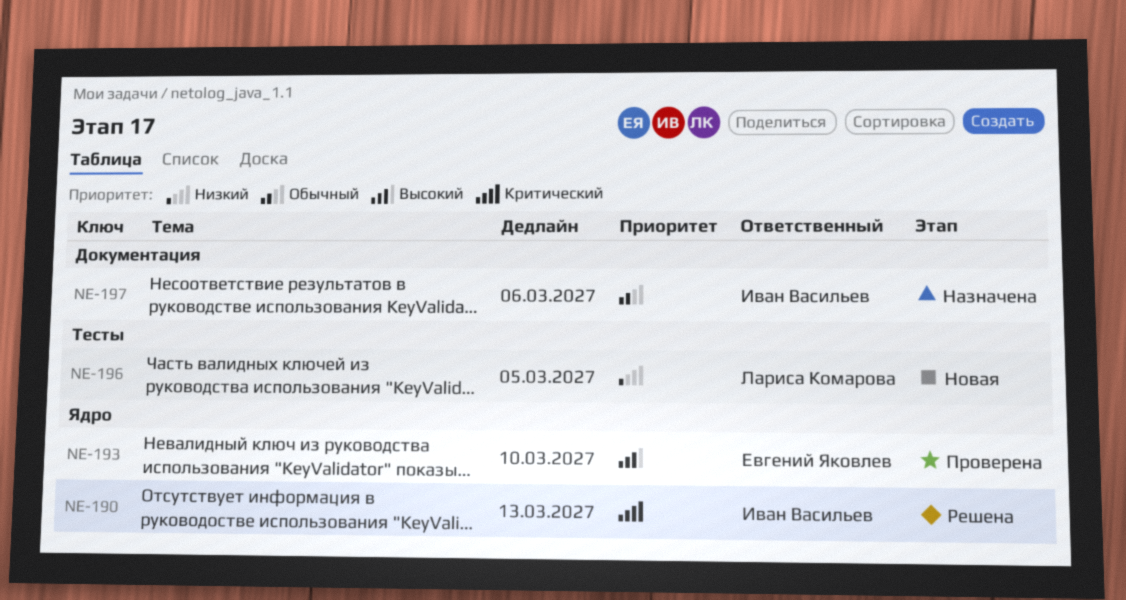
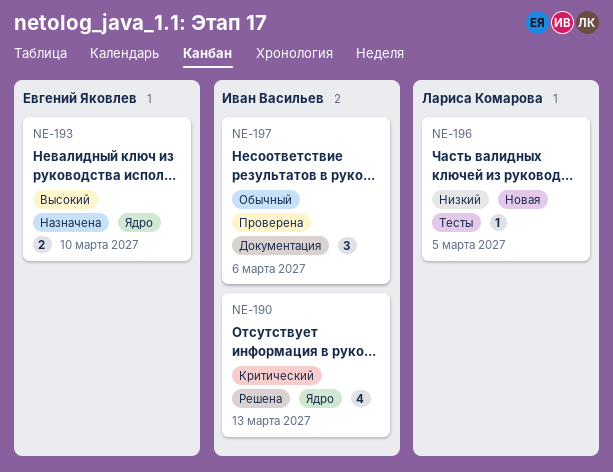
NE-193, status: Проверена -> Назначена
NE-197, status: Назначена -> Проверена

